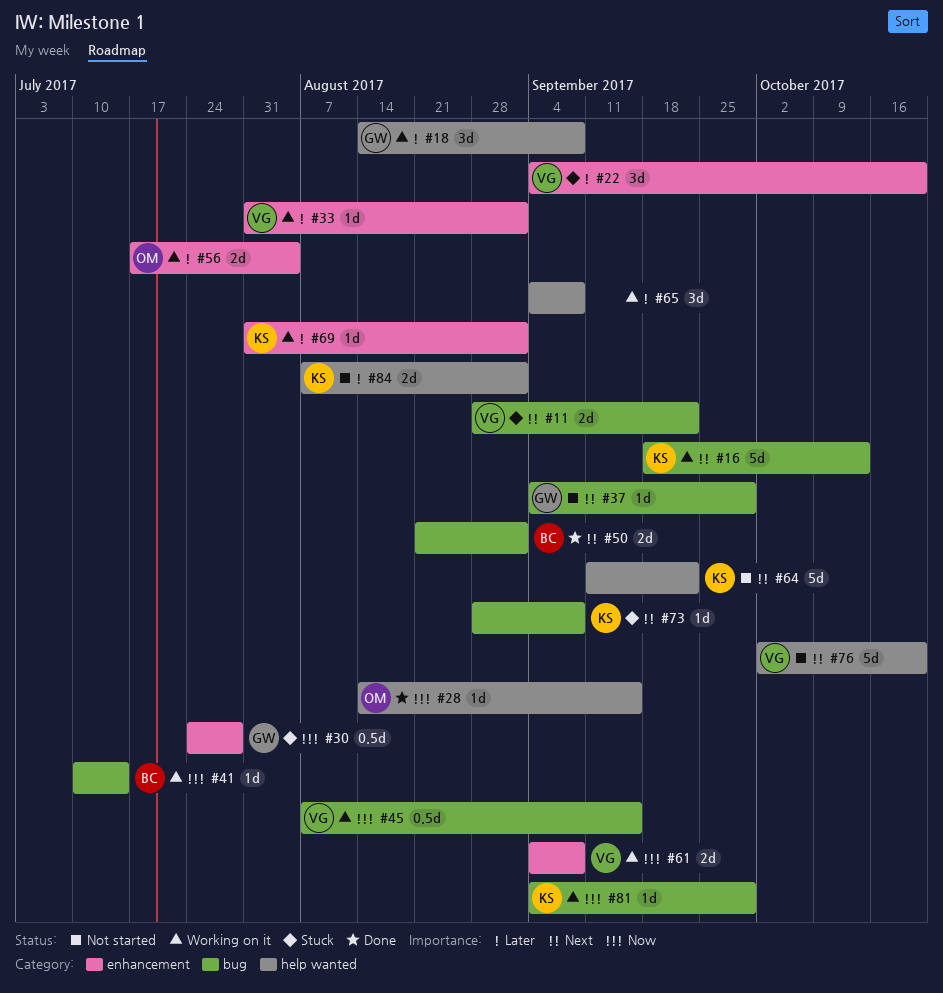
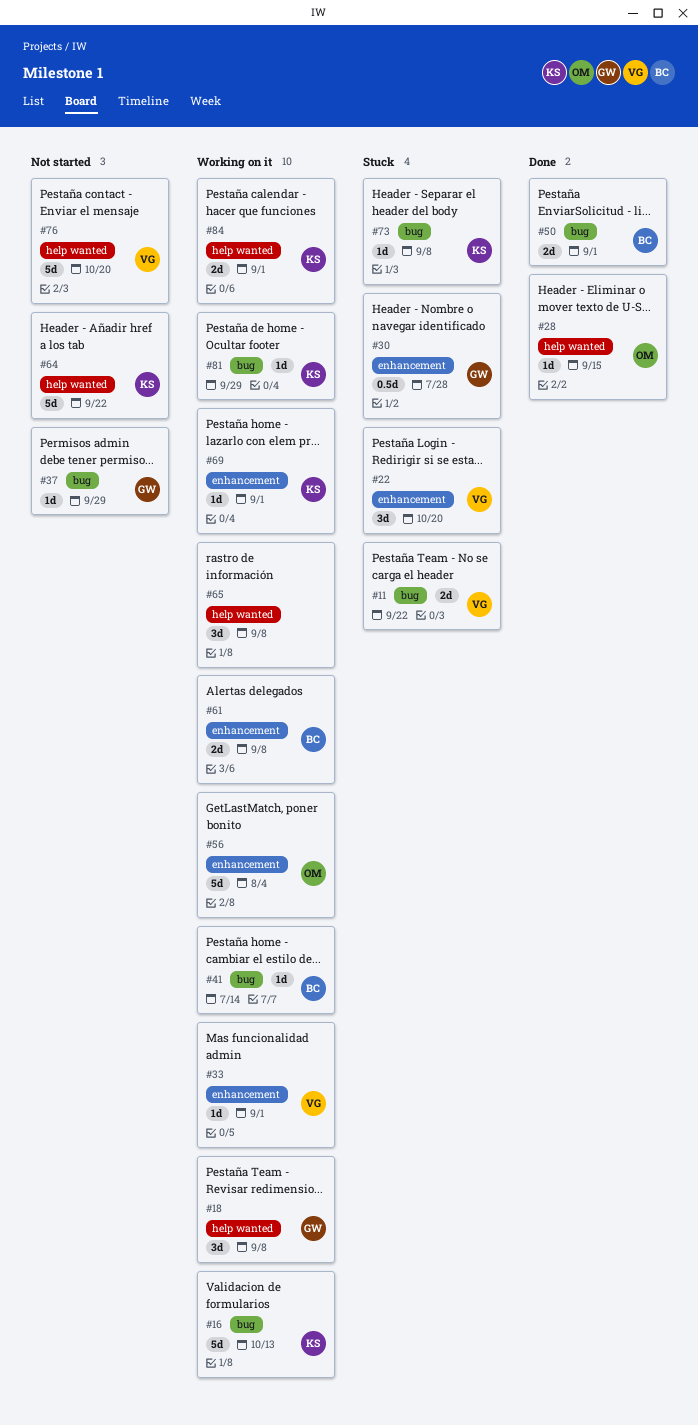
#45: present -> none
#56, estimate: 2d -> 5d
#61, owner: VG -> BC
#84, status: Not started -> Working on it

